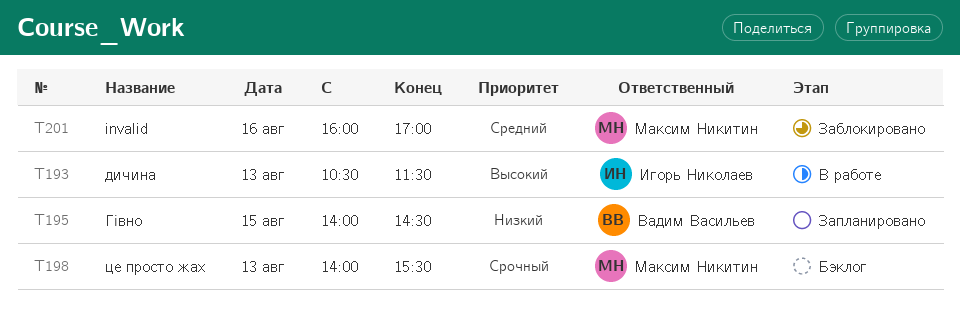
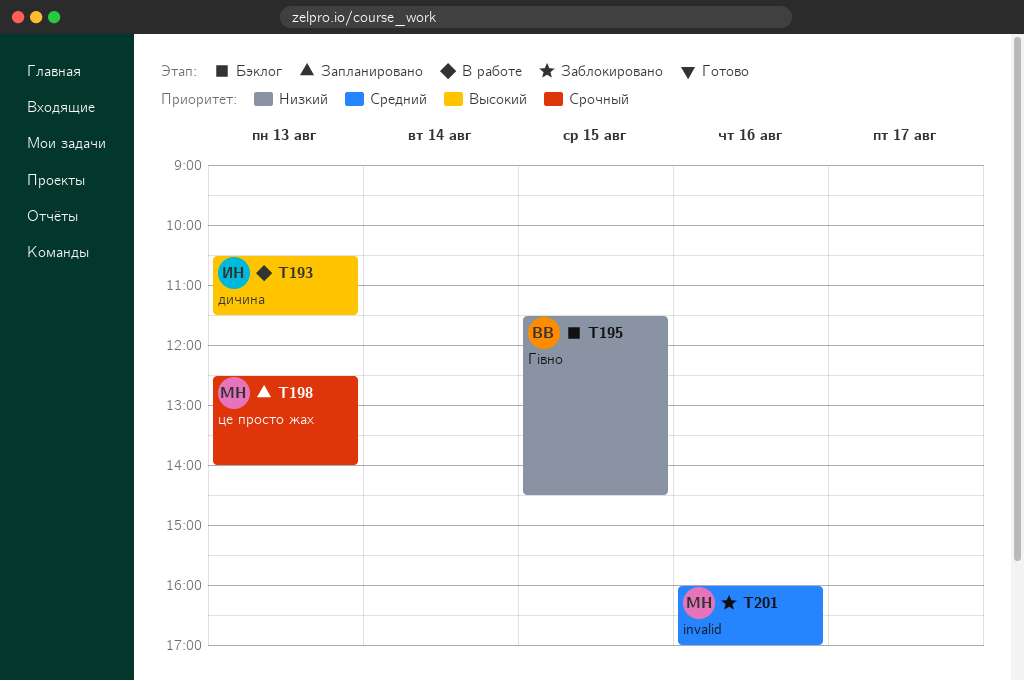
T195, status: Запланировано -> Бэклог
T195, begins: 14:00 -> 11:30
T198, status: Бэклог -> Запланировано
T198, begins: 14:00 -> 12:30
T198, ends: 15:30 -> 14:00

